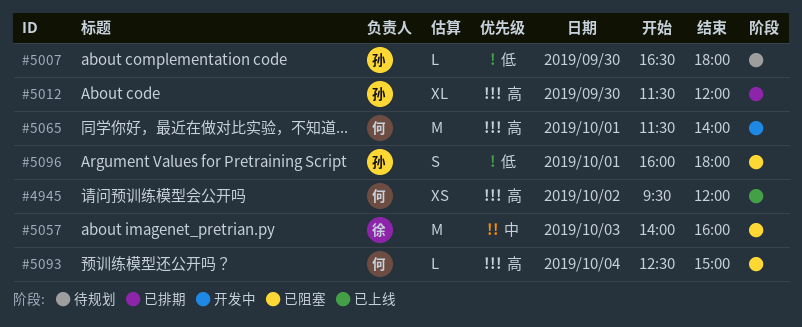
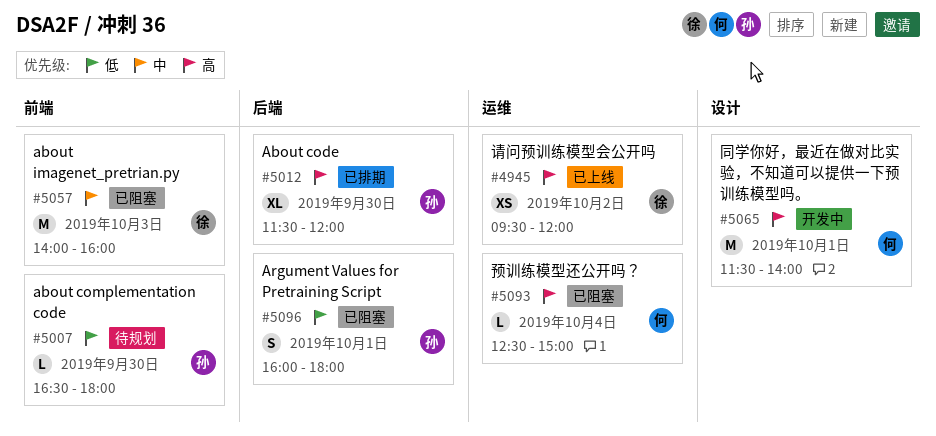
#4945, owner: 何 -> 徐

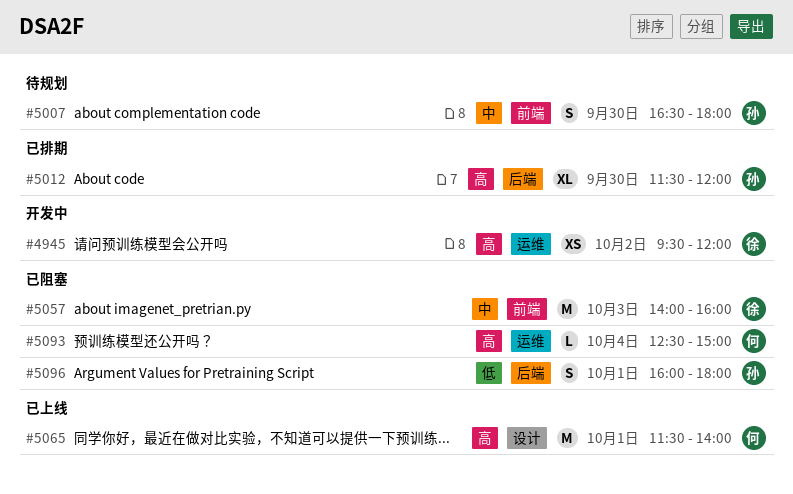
#4945, status: 已上线 -> 开发中
#5007, priority: 低 -> 中
#5007, estimate: L -> S
#5065, status: 开发中 -> 已上线

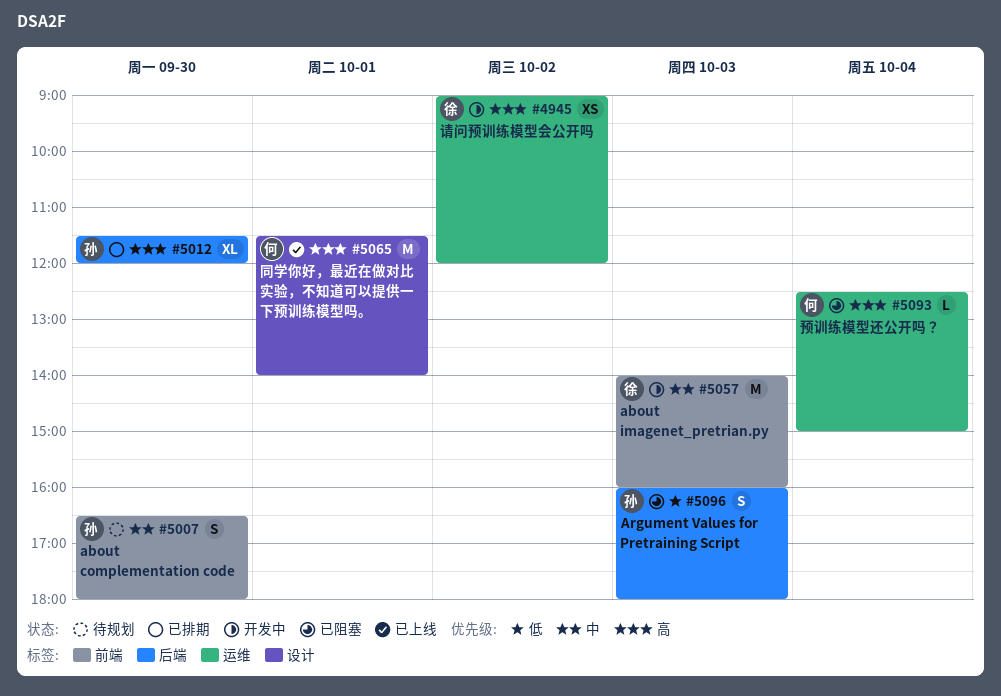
#4945, begins: 09:30 -> 09:00
#5057, status: 已阻塞 -> 开发中
#5096, day: Oct 1 -> Oct 3

